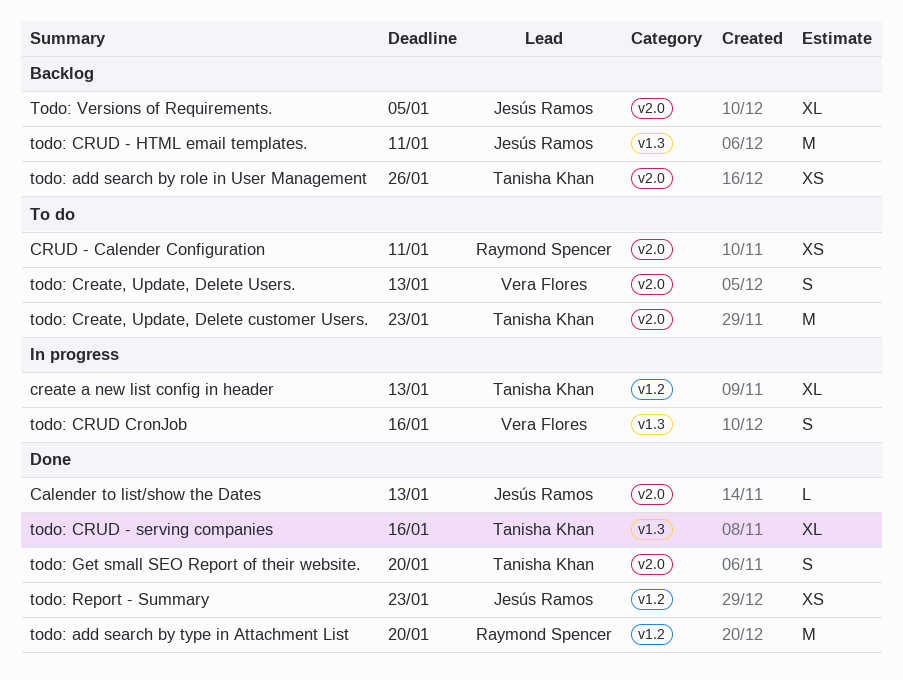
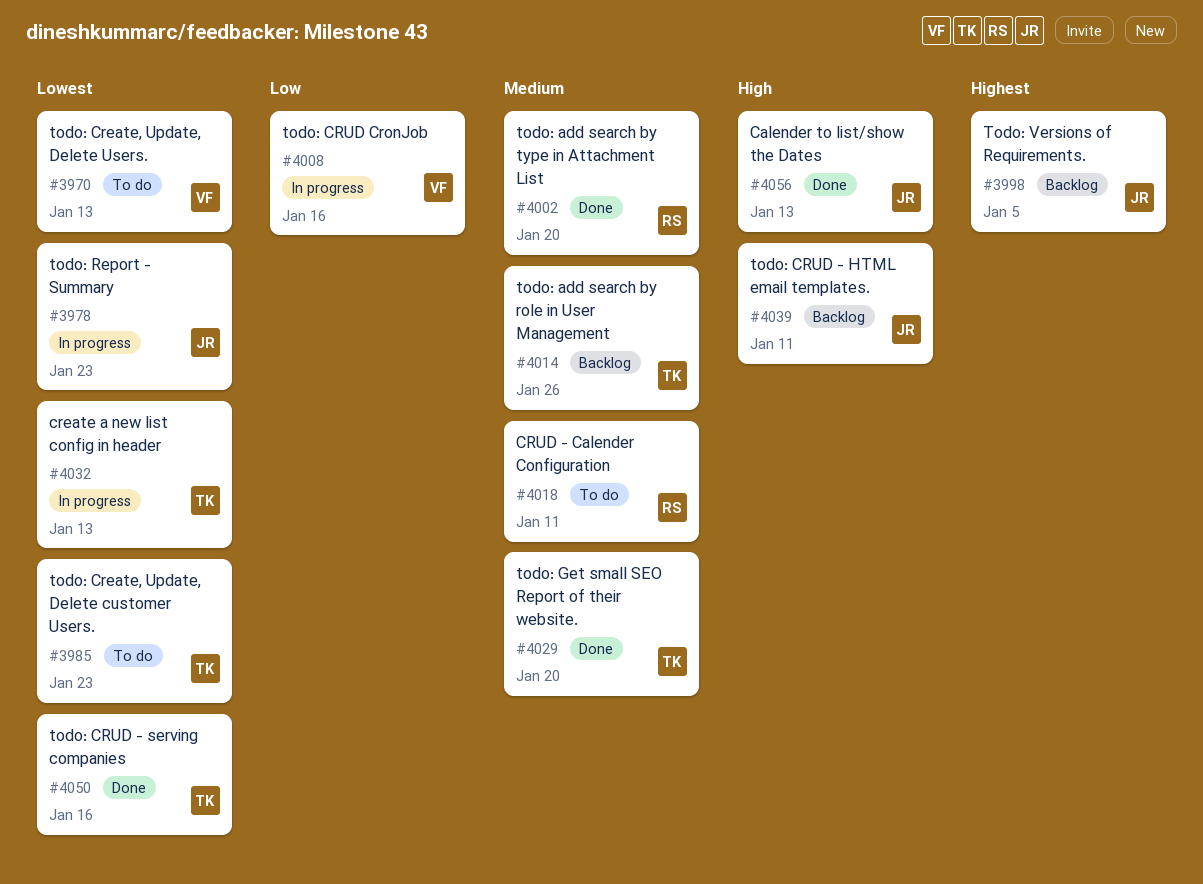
todo: Report - Summary, status: Done -> In progress

